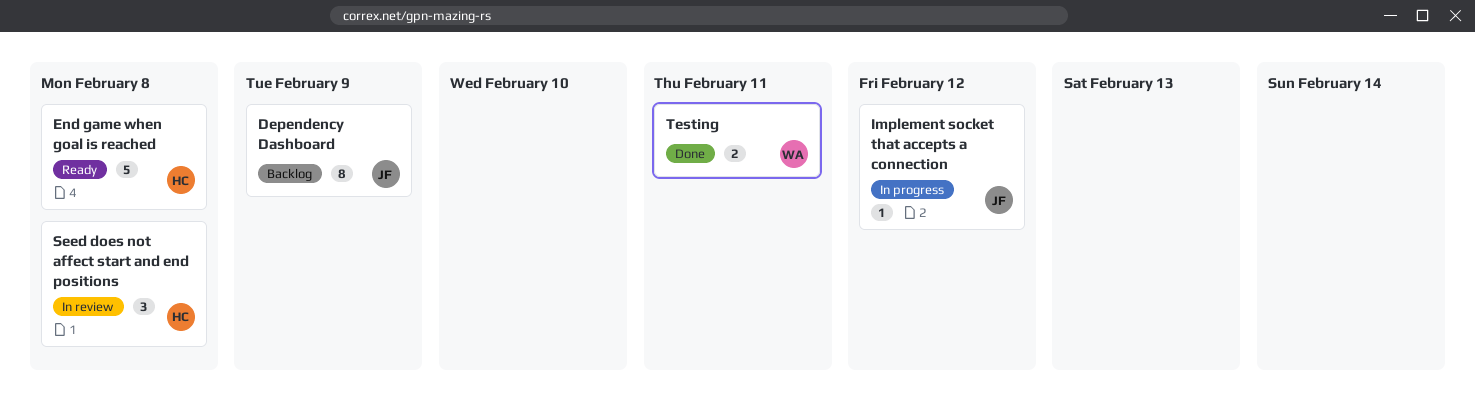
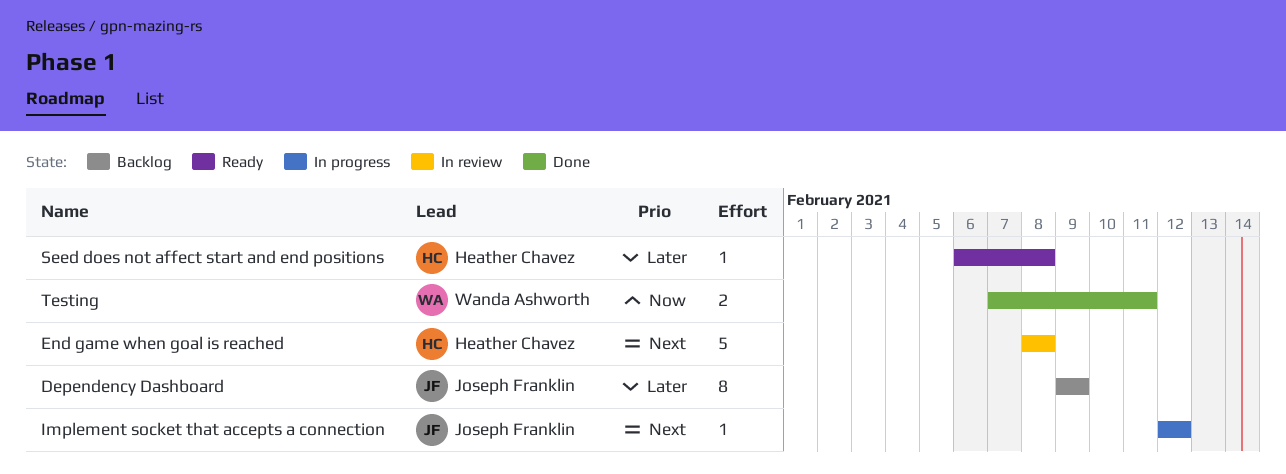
End game when goal is reached, status: Ready -> In review
Seed does not affect start and end positions, status: In review -> Ready
Seed does not affect start and end positions, estimate: 3 -> 1

